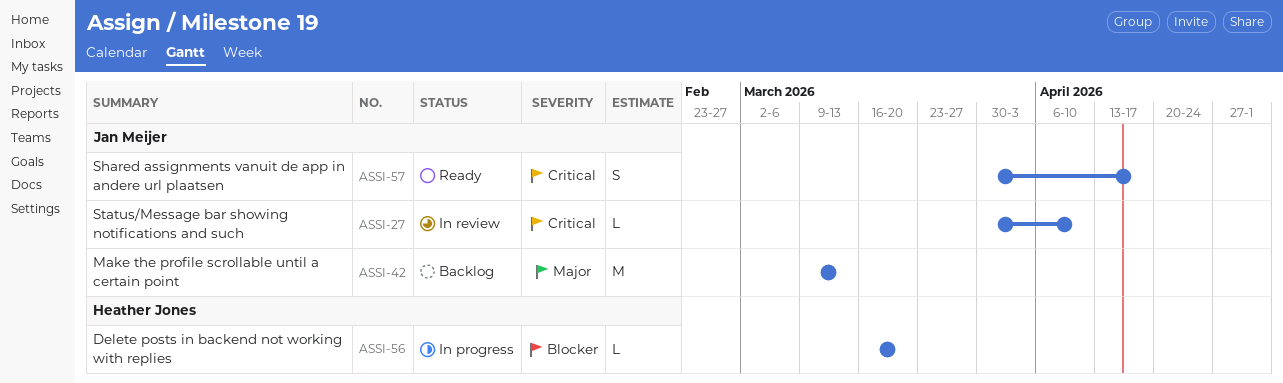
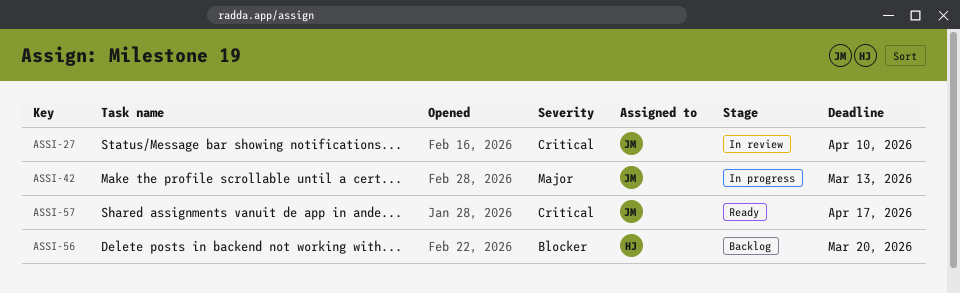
ASSI-42, status: Backlog -> In progress
ASSI-56, status: In progress -> Backlog

